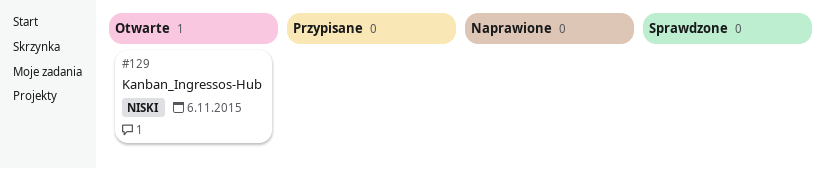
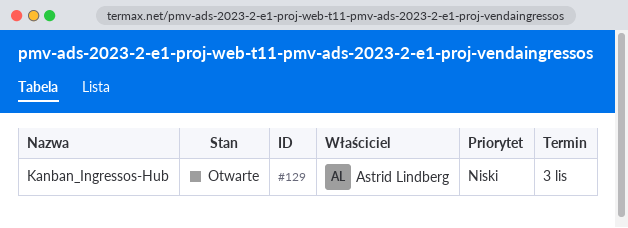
#129, due: Nov 6 -> Nov 3

